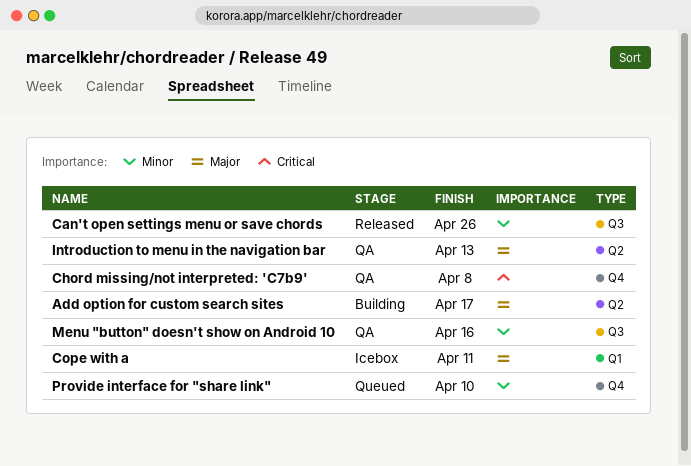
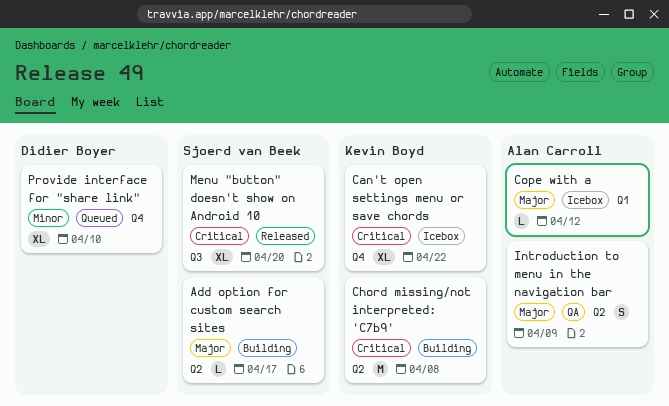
Can't open settings menu or save chords, status: Released -> Icebox
Can't open settings menu or save chords, priority: Minor -> Critical
Can't open settings menu or save chords, label: Q3 -> Q4
Can't open settings menu or save chords, due: Apr 26 -> Apr 22
Chord missing/not interpreted: 'C7b9', status: QA -> Building
Chord missing/not interpreted: 'C7b9', label: Q4 -> Q2
Cope with a, due: Apr 11 -> Apr 12
Introduction to menu in the navigation bar, due: Apr 13 -> Apr 9
Menu "button" doesn't show on Android 10, status: QA -> Released
Menu "button" doesn't show on Android 10, priority: Minor -> Critical
Menu "button" doesn't show on Android 10, due: Apr 16 -> Apr 20

